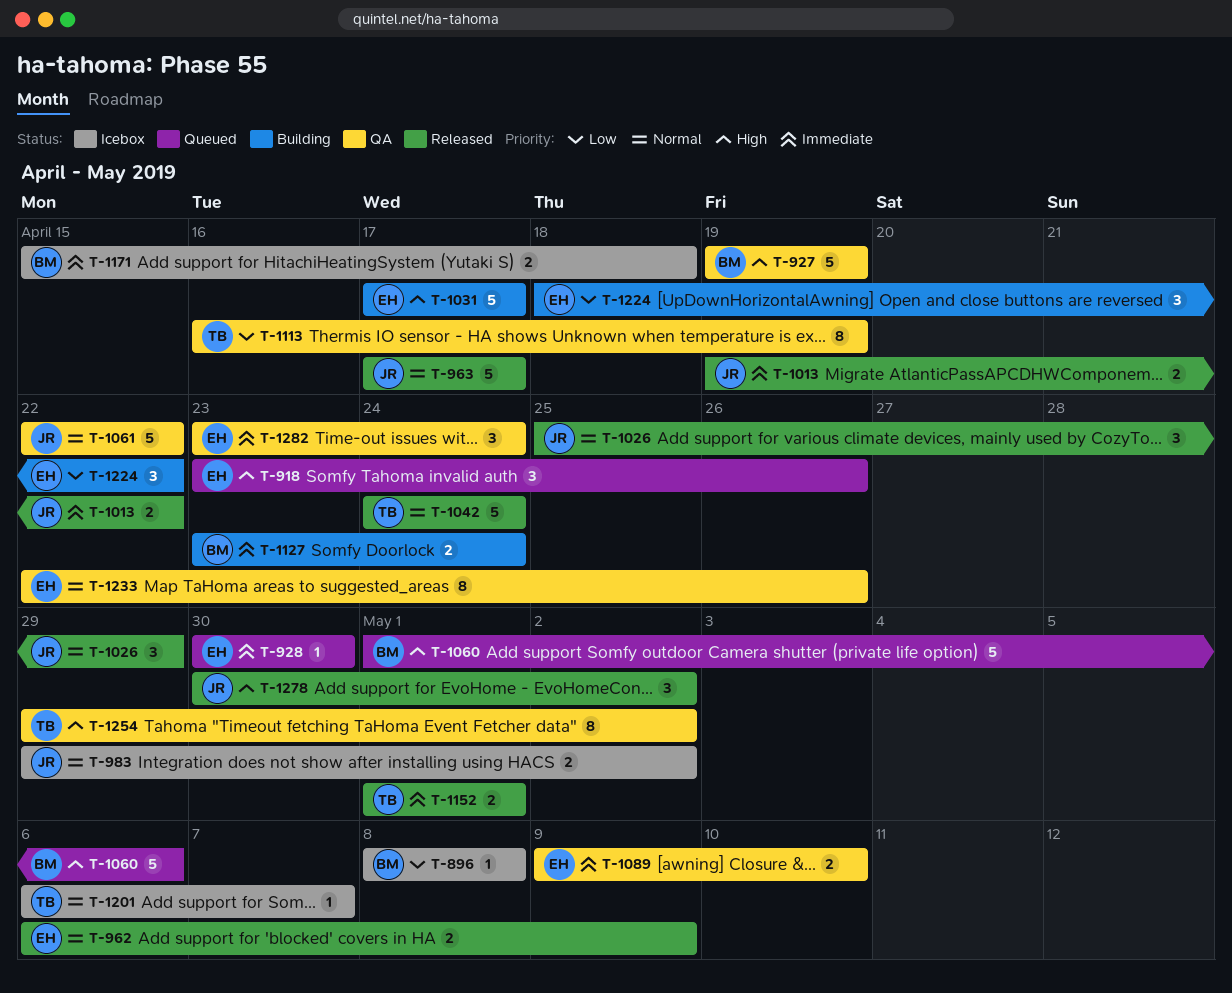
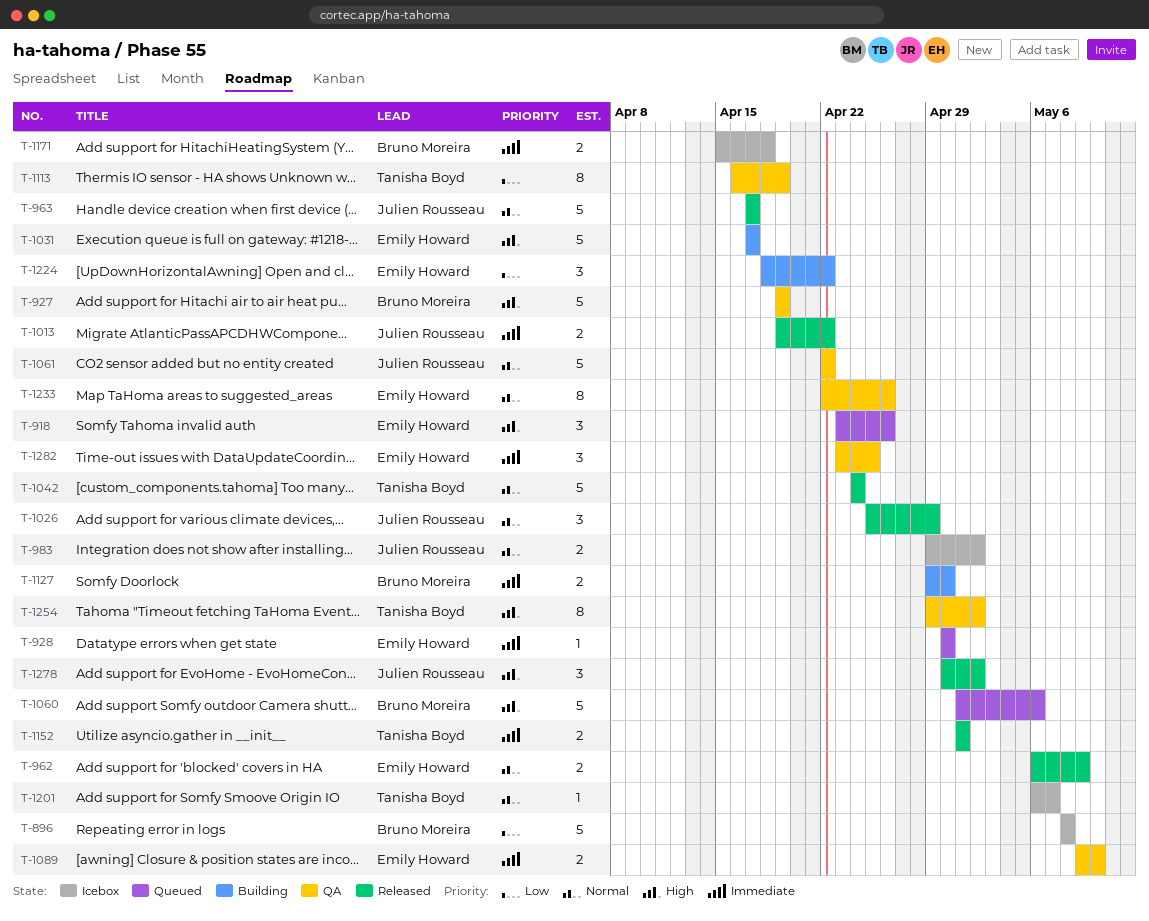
T-896, estimate: 1 -> 5
T-1127, start: Apr 23 -> Apr 29
T-1127, due: Apr 24 -> Apr 30
T-1282, due: Apr 24 -> Apr 25

